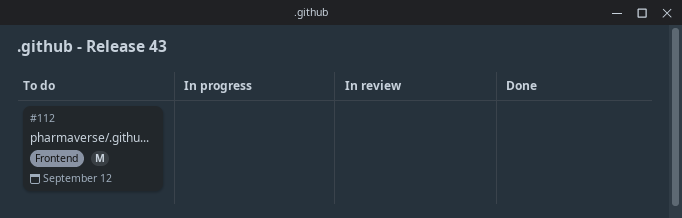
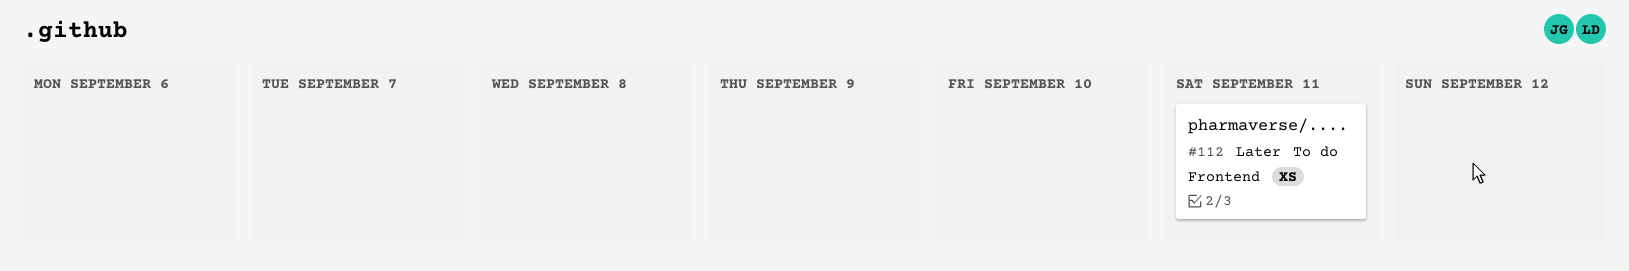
#112, estimate: M -> XS
#112, due: Sep 12 -> Sep 11

